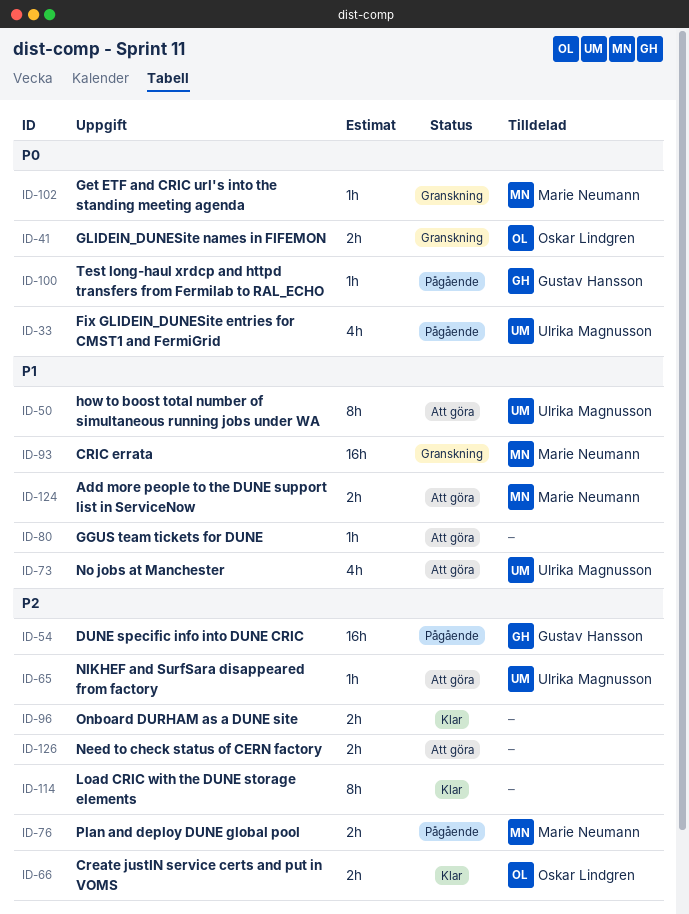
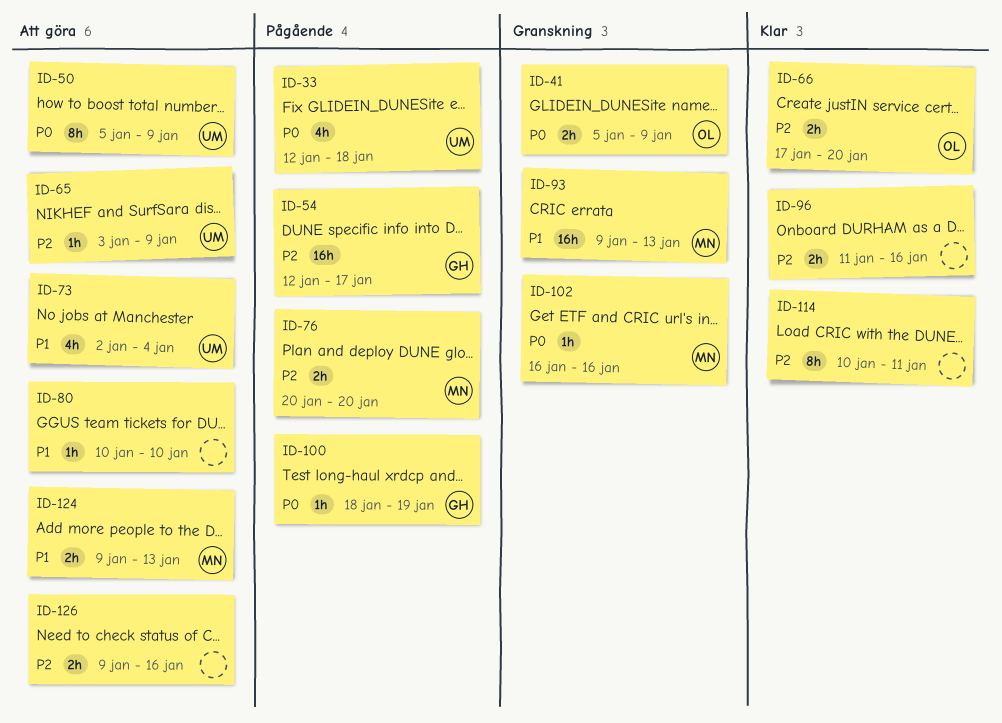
ID-50, priority: P1 -> P0

